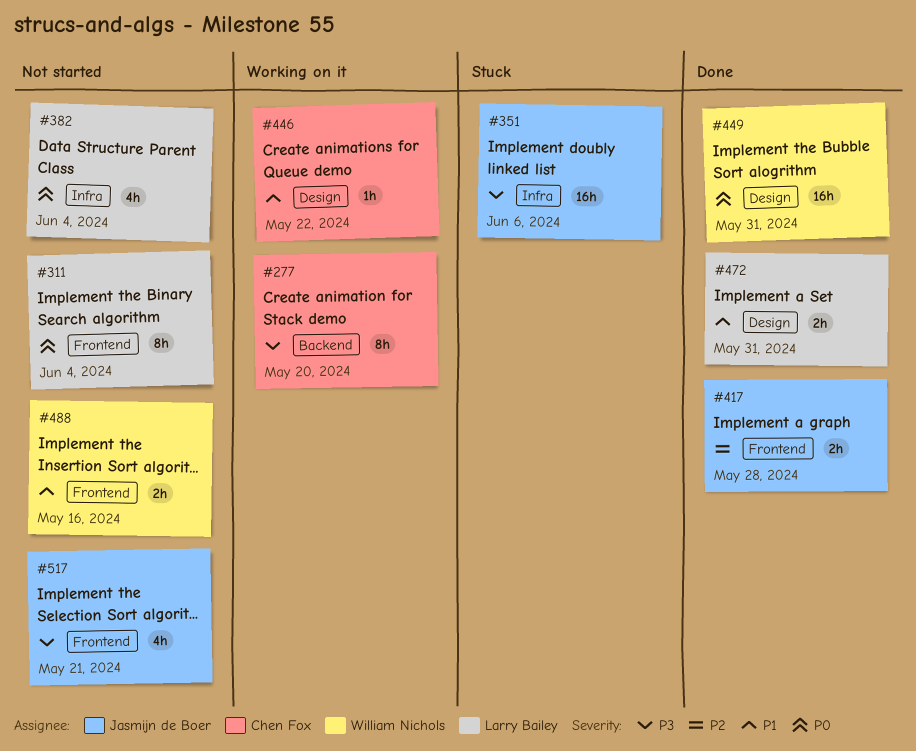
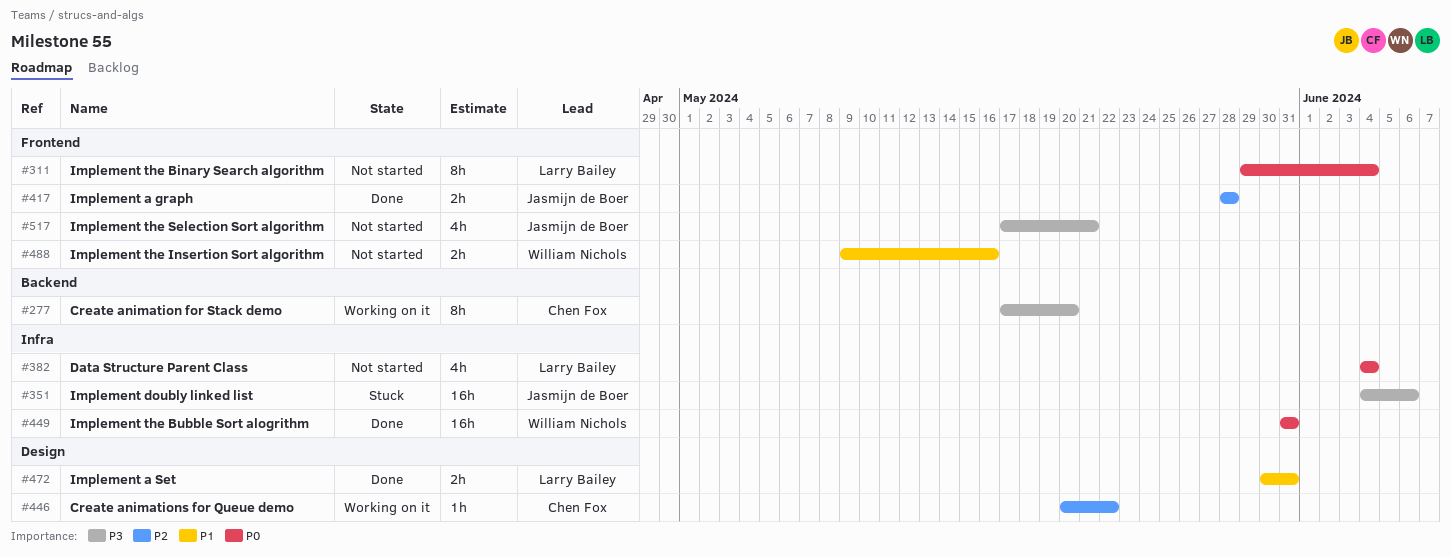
#446, priority: P1 -> P2
#449, label: Design -> Infra

